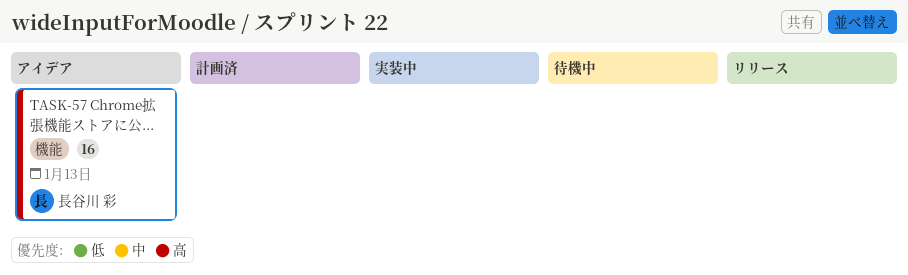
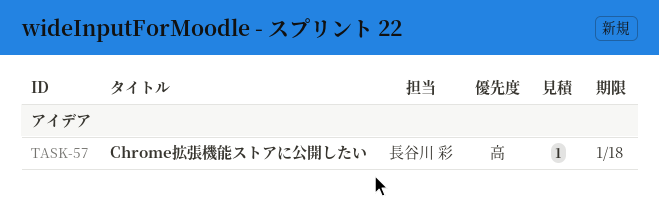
TASK-57, estimate: 16 -> 1
TASK-57, due: Jan 13 -> Jan 18

